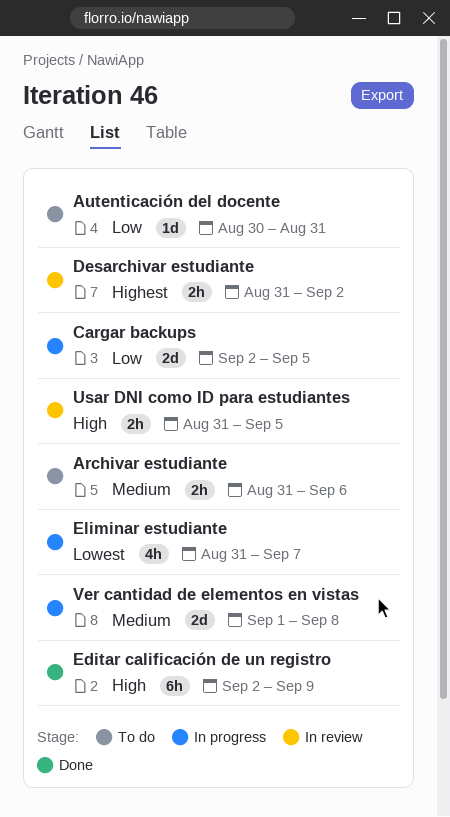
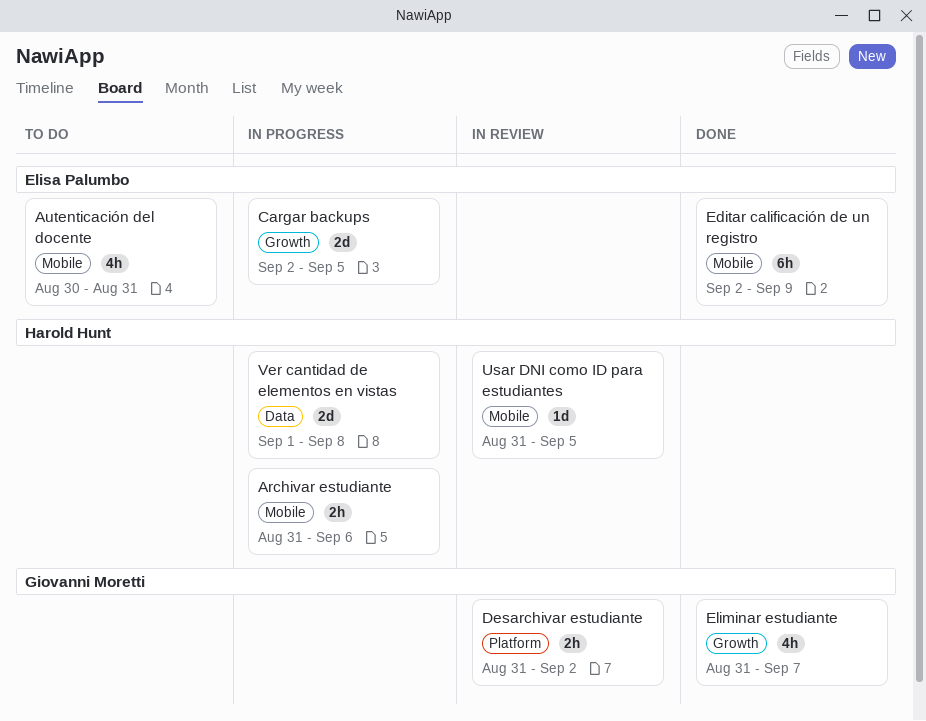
Archivar estudiante, status: To do -> In progress
Autenticación del docente, estimate: 1d -> 4h
Eliminar estudiante, status: In progress -> Done
Usar DNI como ID para estudiantes, estimate: 2h -> 1d

